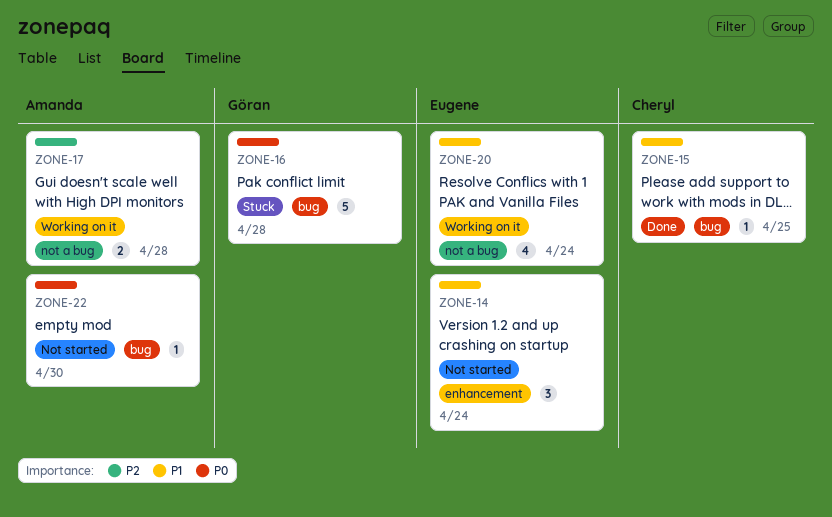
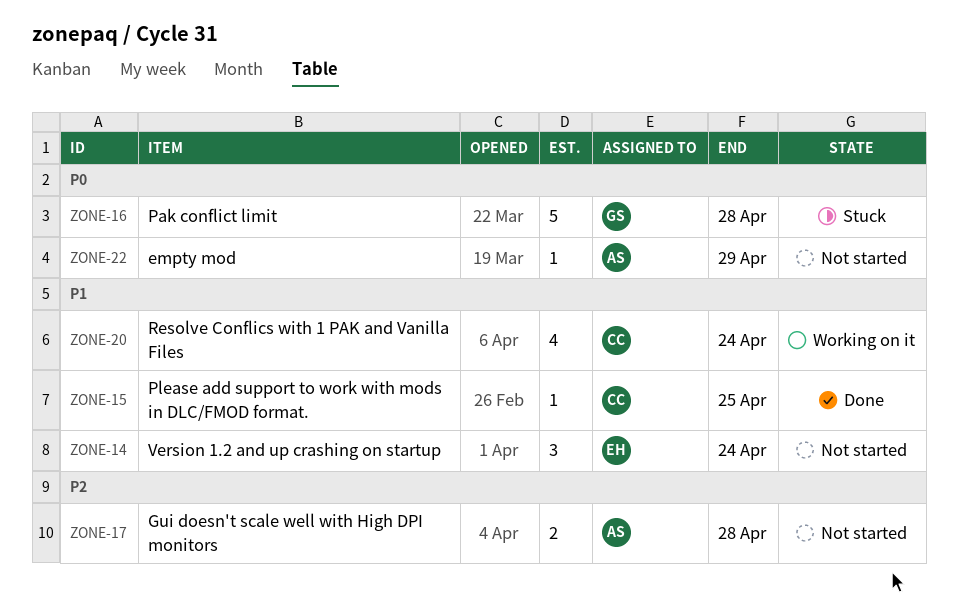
ZONE-17, status: Working on it -> Not started
ZONE-20, owner: Eugene -> Cheryl
ZONE-22, due: Apr 30 -> Apr 29

